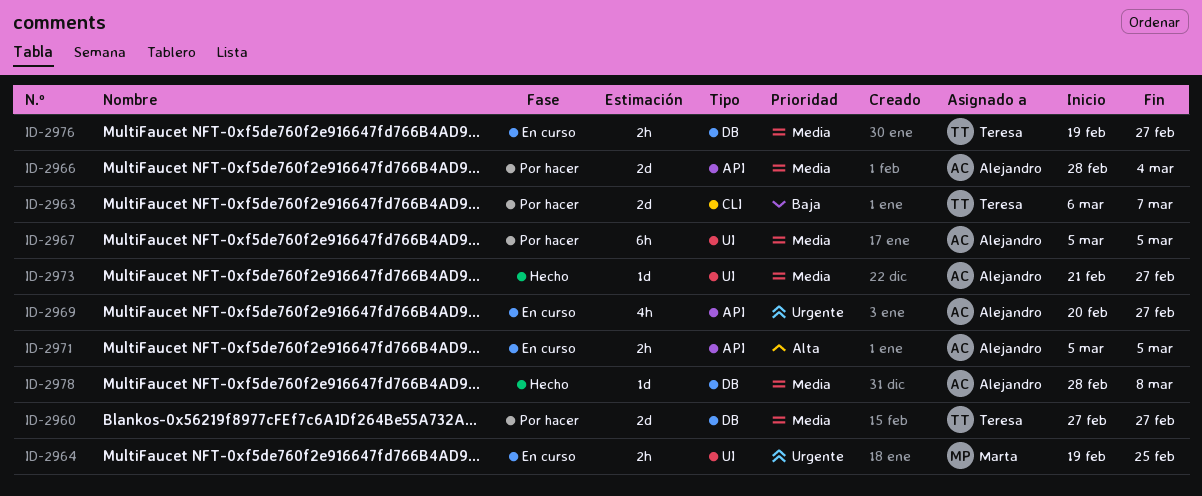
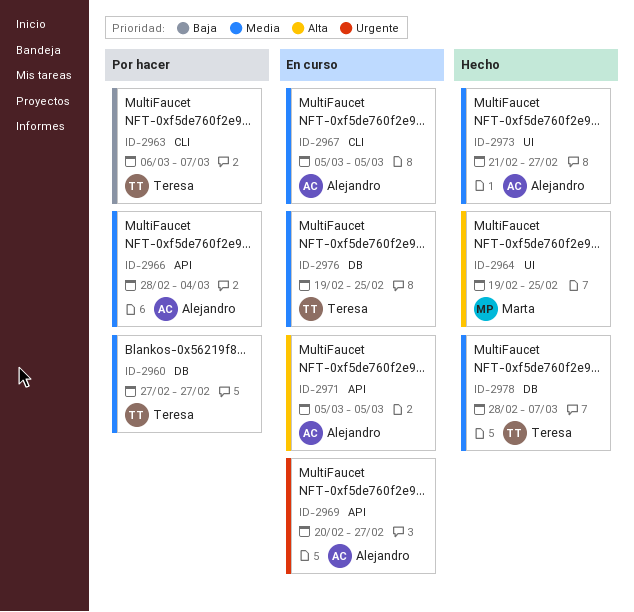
ID-2964, status: En curso -> Hecho
ID-2964, priority: Urgente -> Alta
ID-2967, status: Por hacer -> En curso
ID-2967, label: UI -> CLI
ID-2976, due: Feb 27 -> Feb 25
ID-2978, owner: Alejandro -> Teresa
ID-2978, due: Mar 8 -> Mar 7

